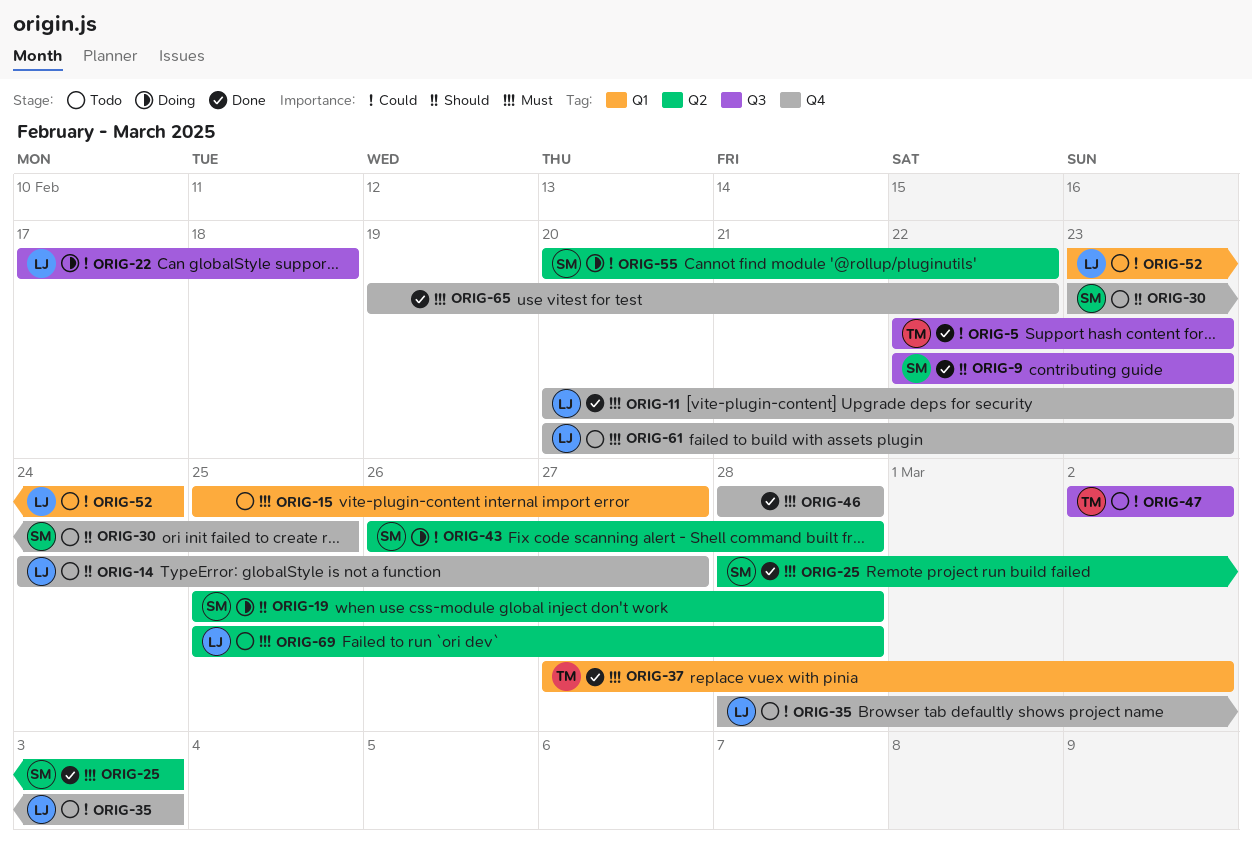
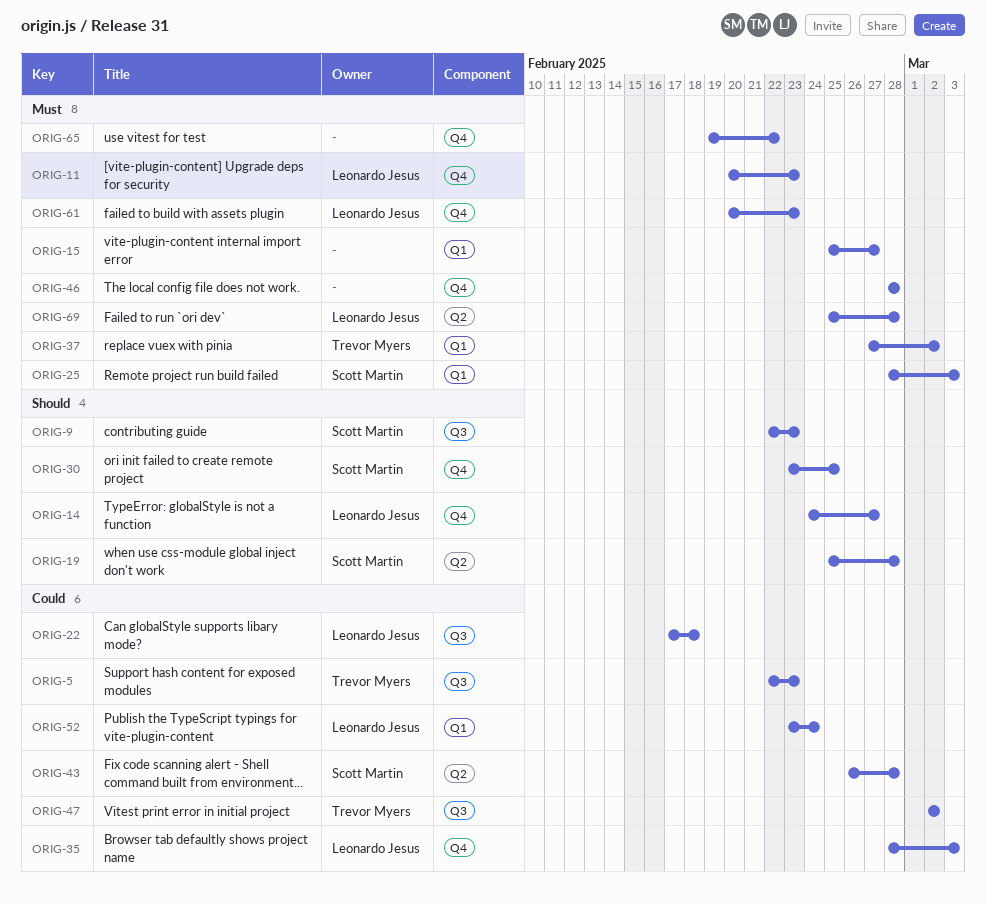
ORIG-25, label: Q2 -> Q1
ORIG-55: present -> none

